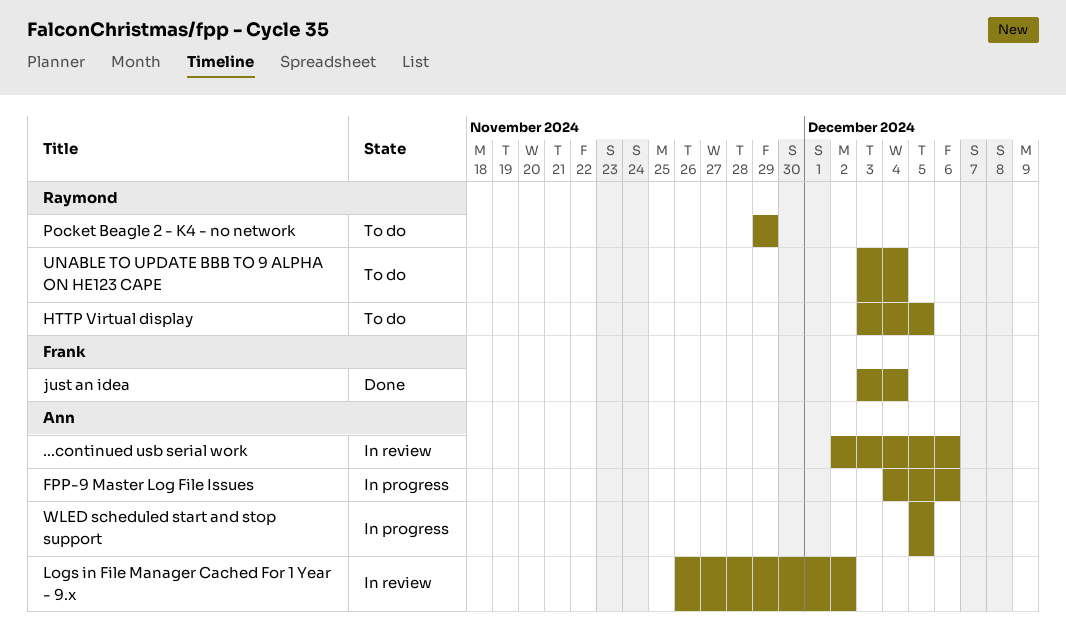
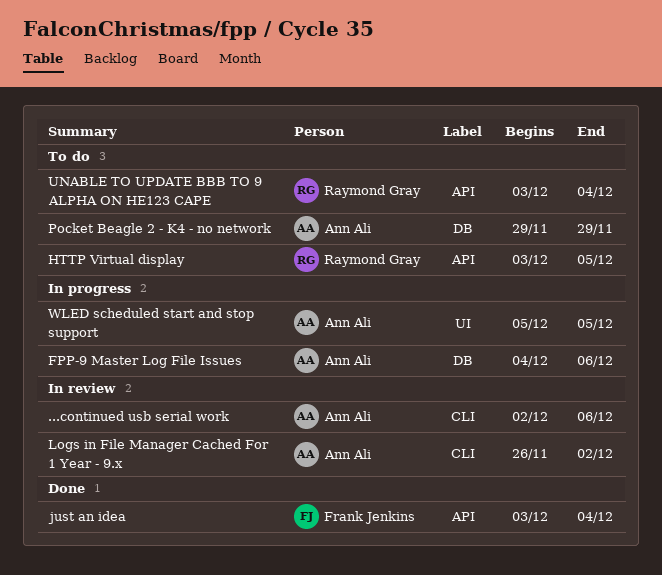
Pocket Beagle 2 - K4 - no network, owner: Raymond Gray -> Ann Ali

